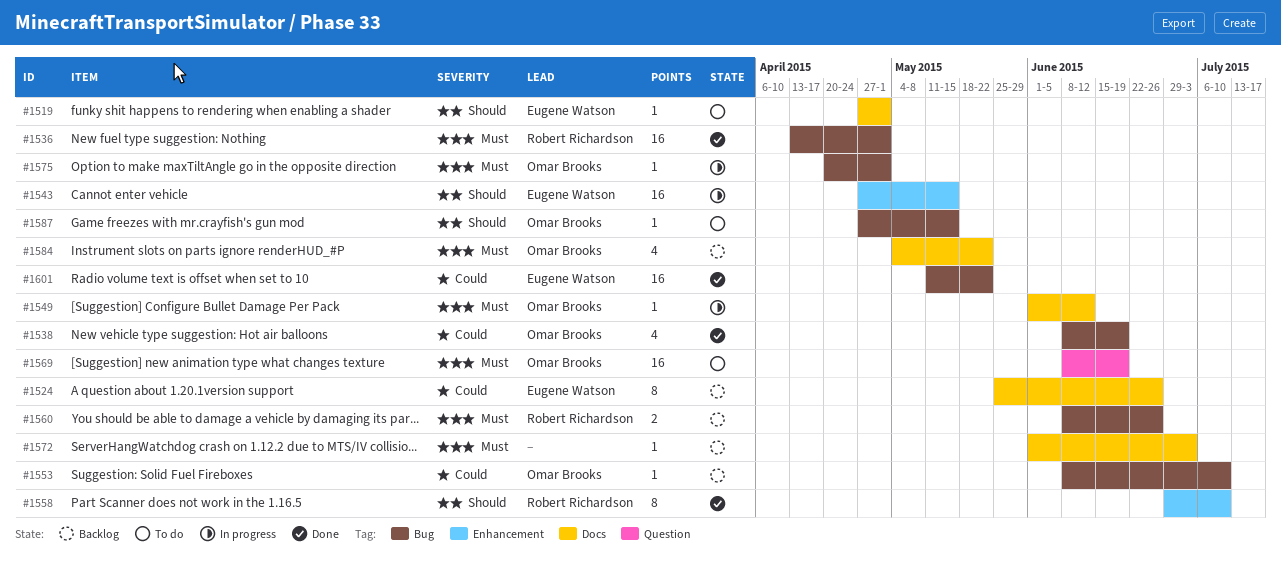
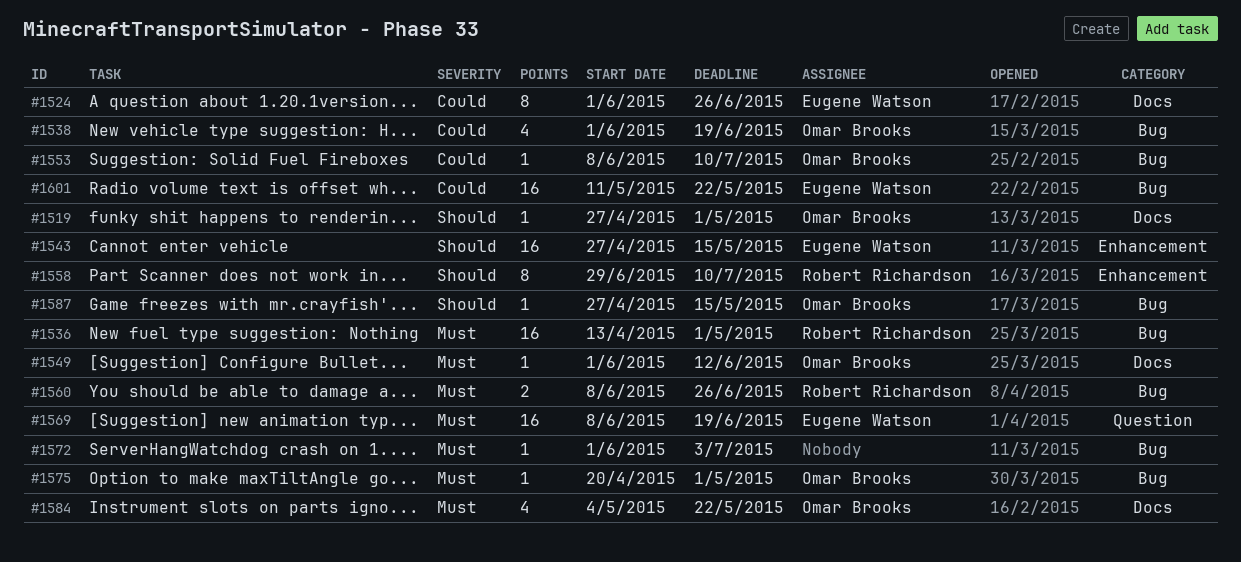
#1519, owner: Eugene Watson -> Omar Brooks
#1524, start: May 25 -> Jun 1
#1538, start: Jun 8 -> Jun 1
#1569, owner: Omar Brooks -> Eugene Watson
#1572, label: Docs -> Bug

